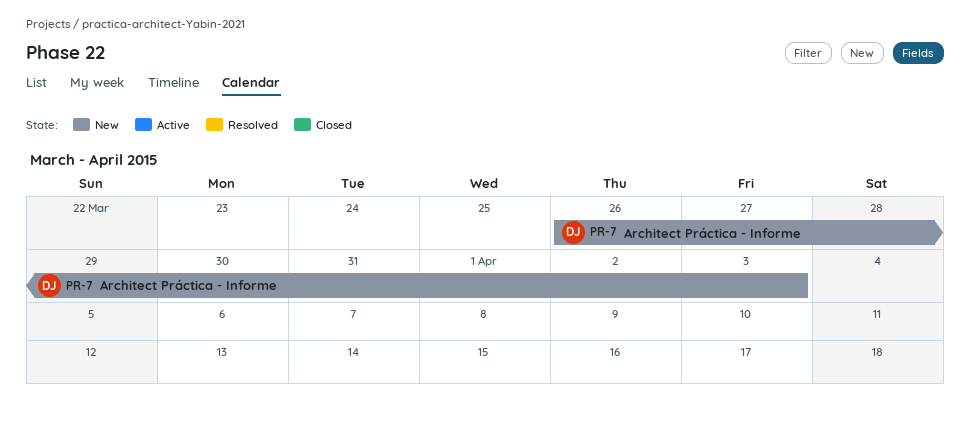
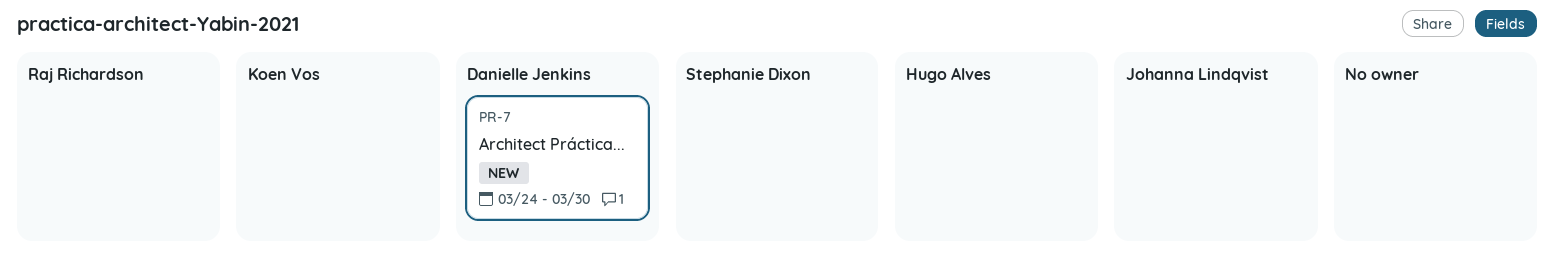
PR-7, start: Mar 26 -> Mar 24
PR-7, due: Apr 3 -> Mar 30

